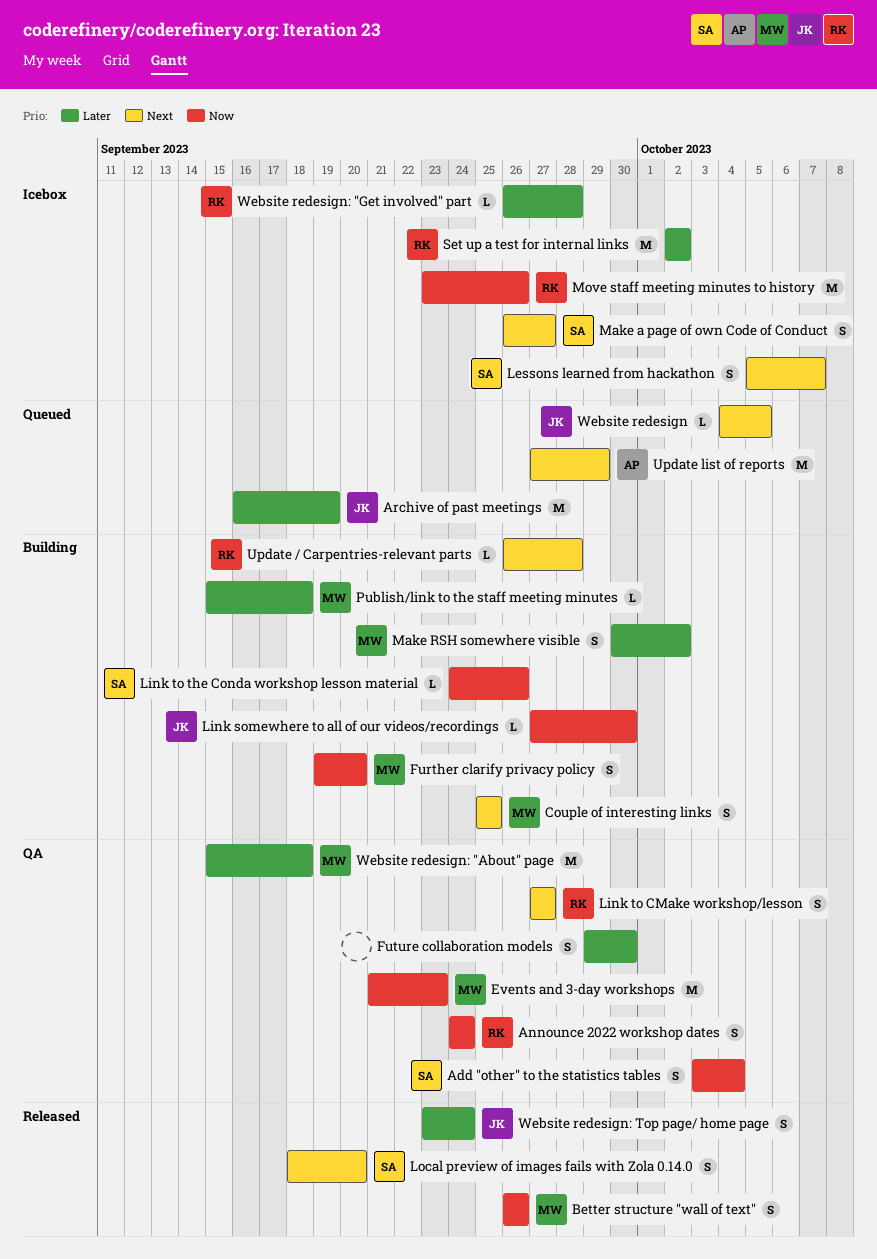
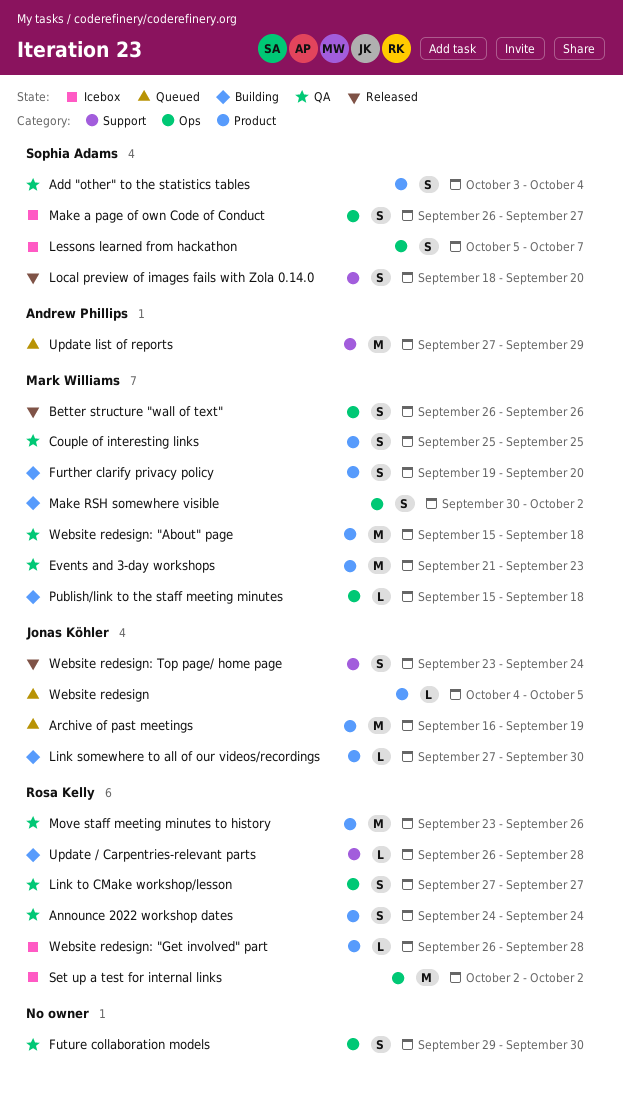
Couple of interesting links, status: Building -> QA
Link to the Conda workshop lesson material: present -> none
Move staff meeting minutes to history, status: Icebox -> QA

